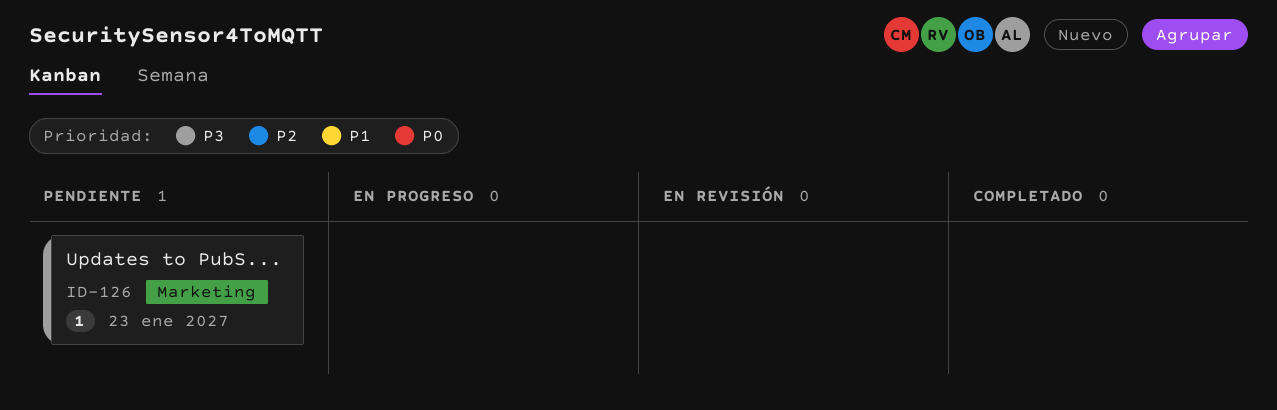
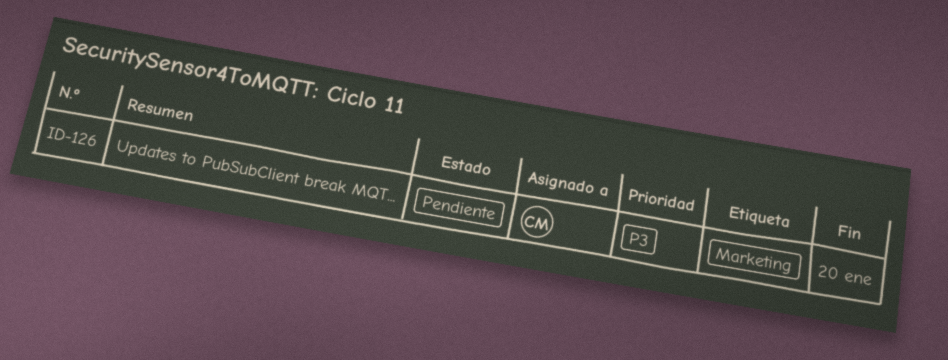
ID-126, due: Jan 23 -> Jan 20

